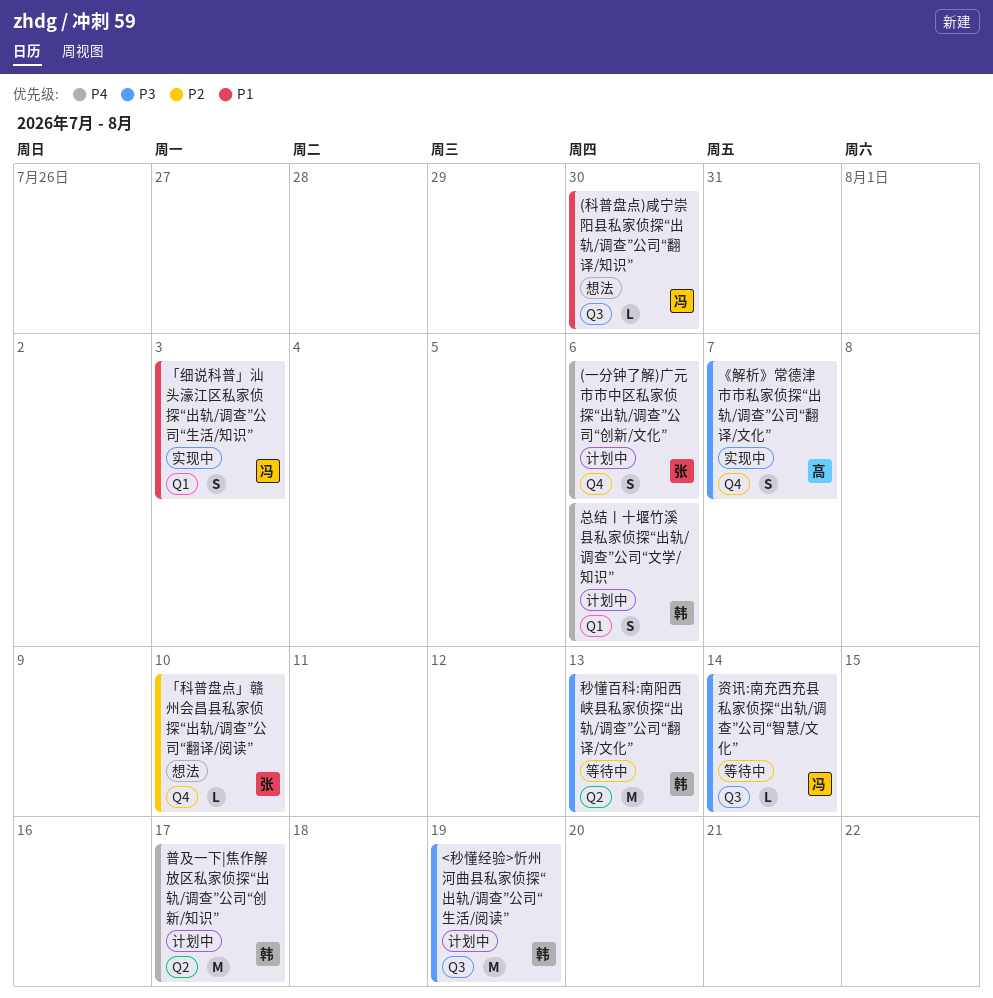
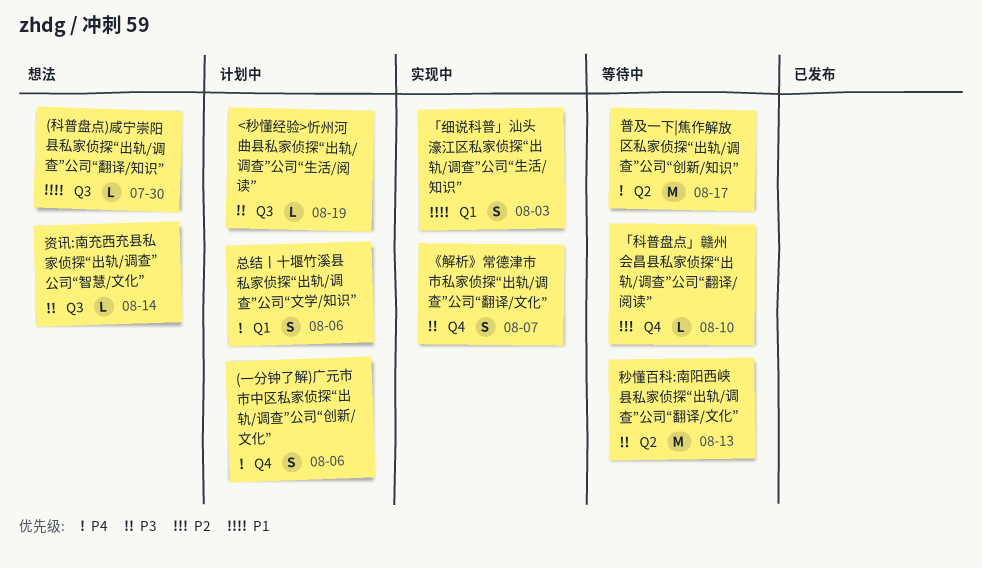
<秒懂经验>忻州河曲县私家侦探“出轨/调查”公司“生活/阅读”, estimate: M -> L
「科普盘点」赣州会昌县私家侦探“出轨/调查”公司“翻译/阅读”, status: 想法 -> 等待中
普及一下|焦作解放区私家侦探“出轨/调查”公司“创新/知识”, status: 计划中 -> 等待中
资讯:南充西充县私家侦探“出轨/调查”公司“智慧/文化”, status: 等待中 -> 想法

